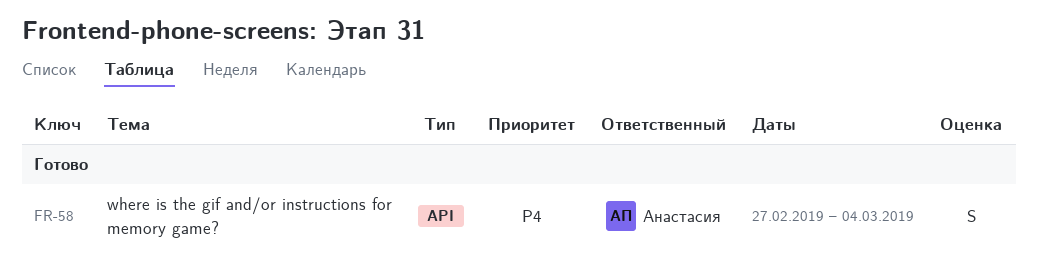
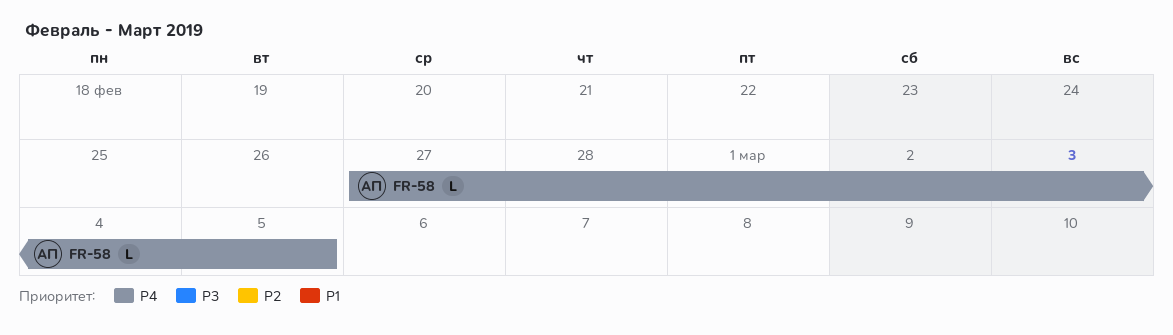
FR-58, estimate: S -> L
FR-58, due: Mar 4 -> Mar 5

